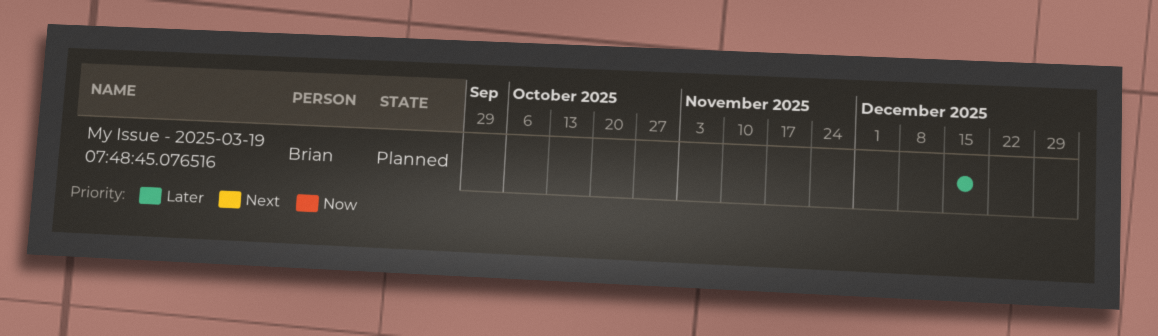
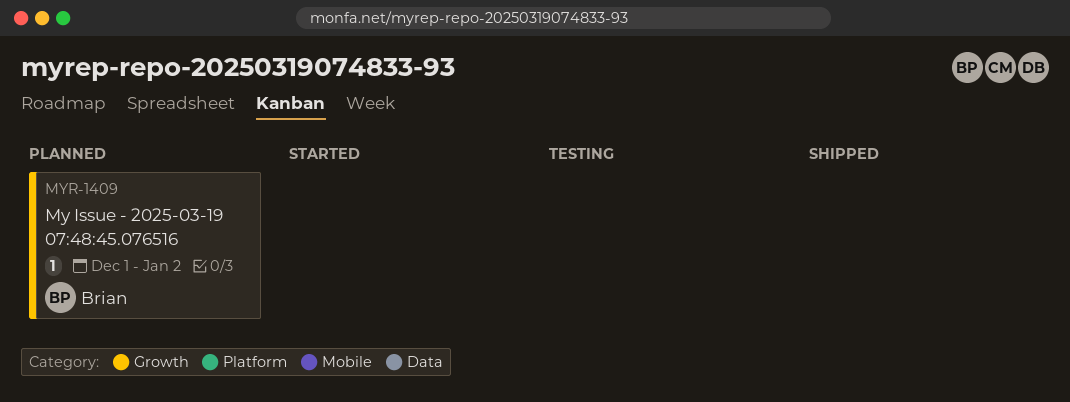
My Issue - 2025-03-19 07:48:45.076516, start: Dec 15 -> Dec 1
My Issue - 2025-03-19 07:48:45.076516, due: Dec 19 -> Jan 2

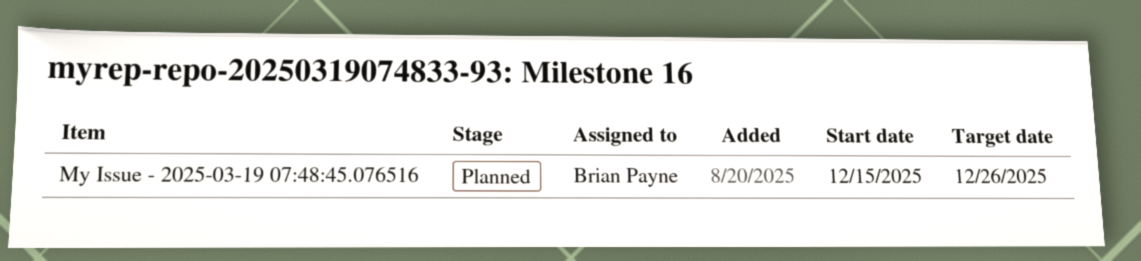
My Issue - 2025-03-19 07:48:45.076516, start: Dec 1 -> Dec 15
My Issue - 2025-03-19 07:48:45.076516, due: Jan 2 -> Dec 26

